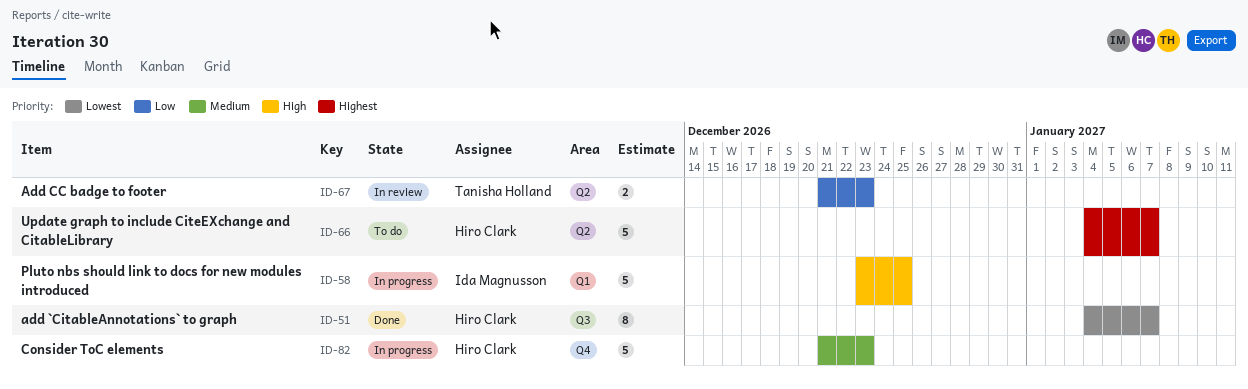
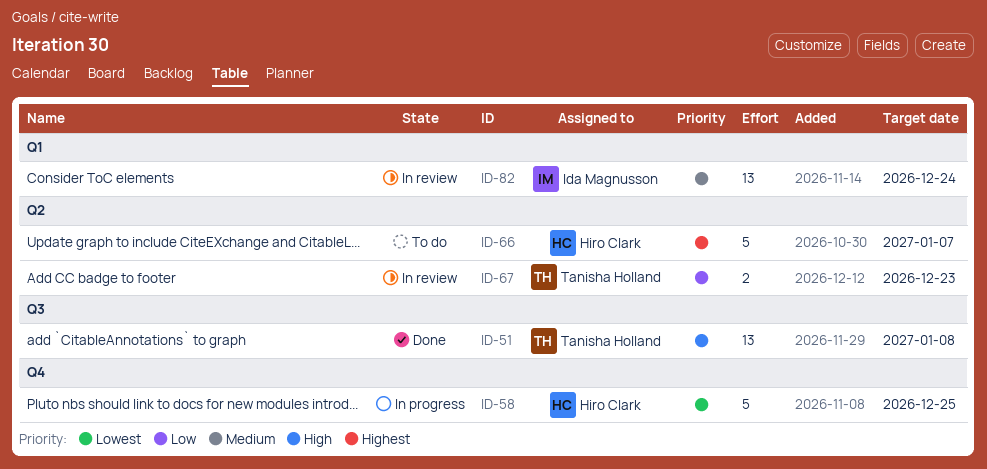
ID-51, owner: Hiro Clark -> Tanisha Holland
ID-51, priority: Lowest -> High
ID-51, estimate: 8 -> 13
ID-51, due: Jan 7 -> Jan 8
ID-58, owner: Ida Magnusson -> Hiro Clark
ID-58, priority: High -> Lowest
ID-58, label: Q1 -> Q4
ID-82, status: In progress -> In review
ID-82, owner: Hiro Clark -> Ida Magnusson
ID-82, label: Q4 -> Q1
ID-82, estimate: 5 -> 13
ID-82, due: Dec 23 -> Dec 24

